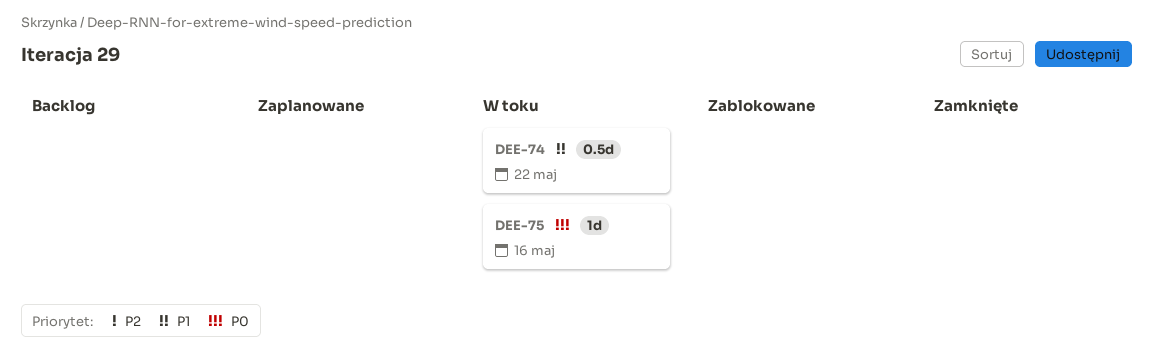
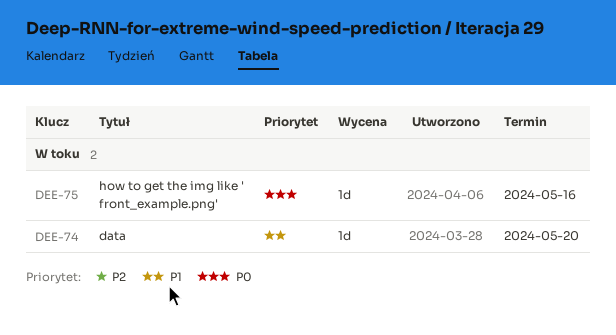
DEE-74, estimate: 0.5d -> 1d
DEE-74, due: May 22 -> May 20

